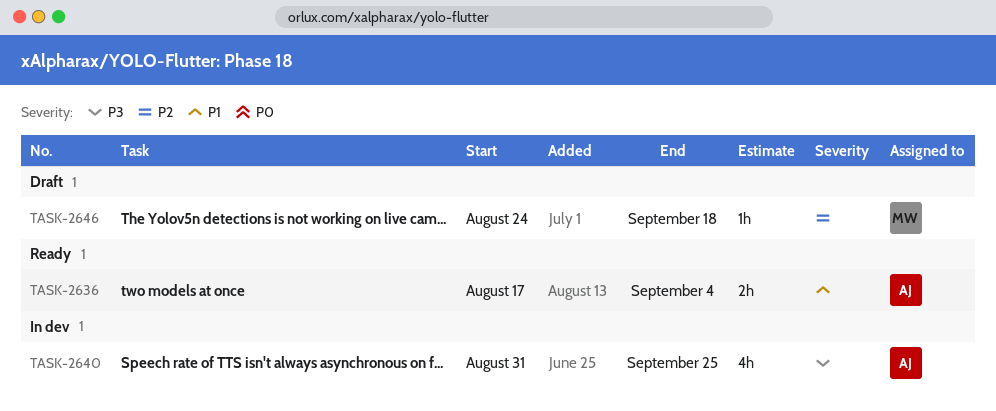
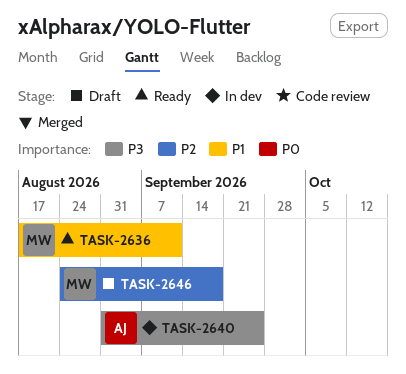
TASK-2636, owner: AJ -> MW
TASK-2636, due: Sep 4 -> Sep 11

